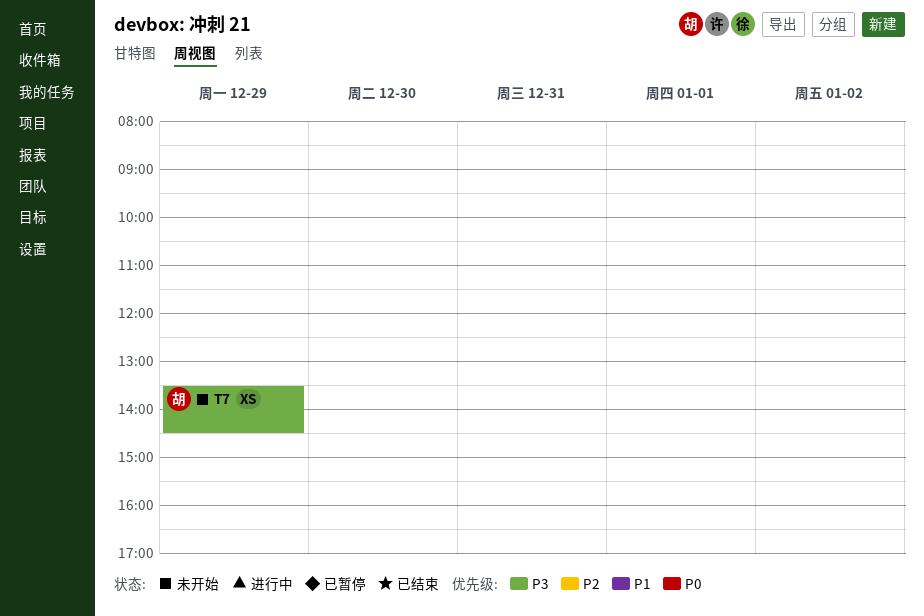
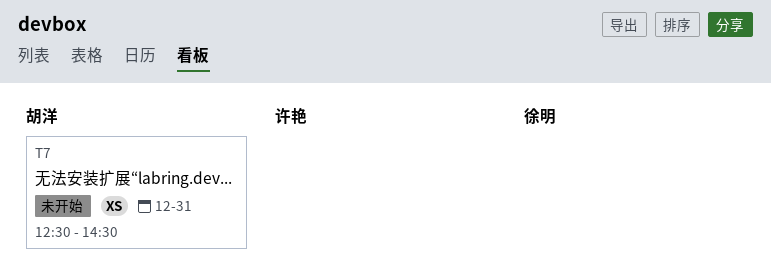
T7, day: Dec 29 -> Dec 31
T7, begins: 13:30 -> 12:30

